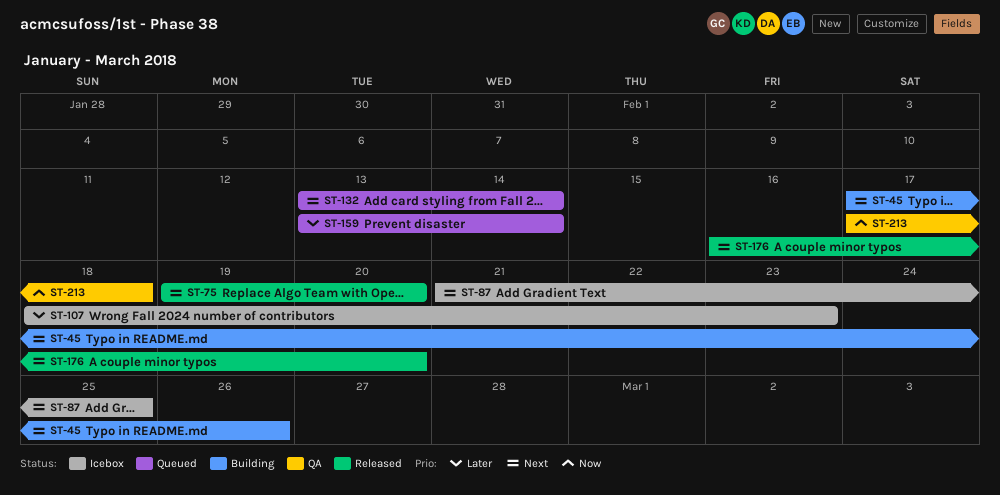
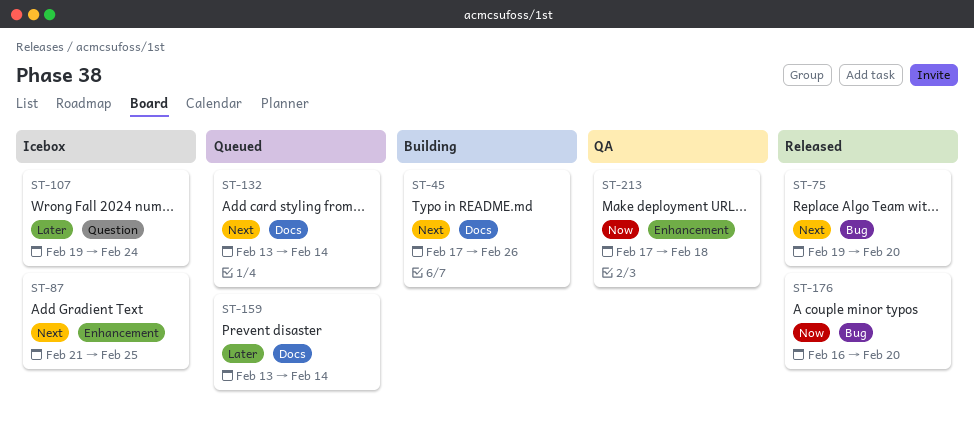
ST-107, start: Feb 18 -> Feb 19
ST-107, due: Feb 23 -> Feb 24
ST-176, priority: Next -> Now

